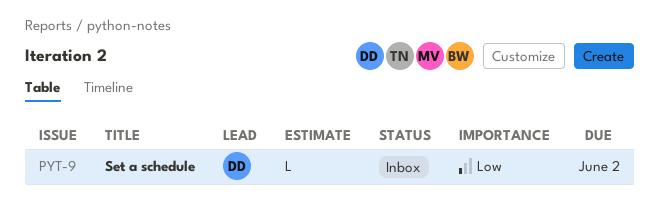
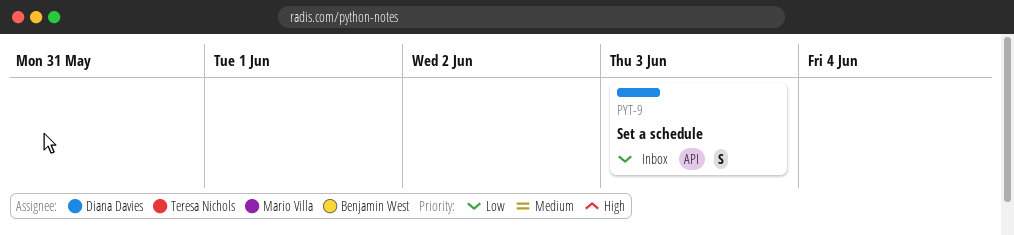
PYT-9, estimate: L -> S
PYT-9, due: Jun 2 -> Jun 3

